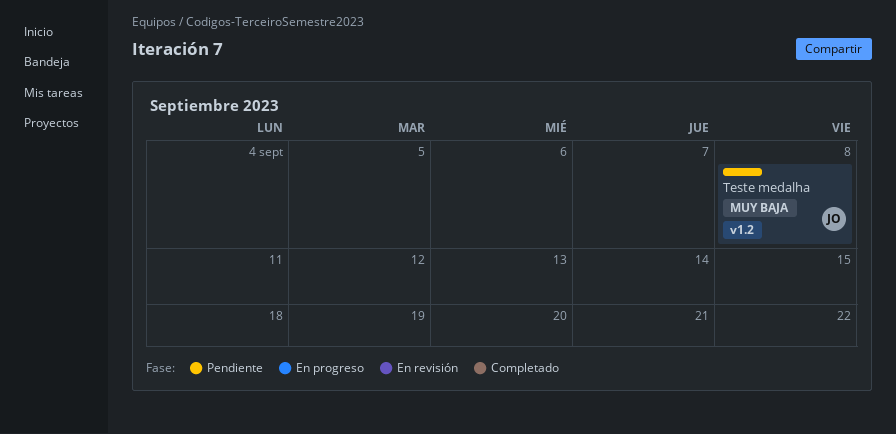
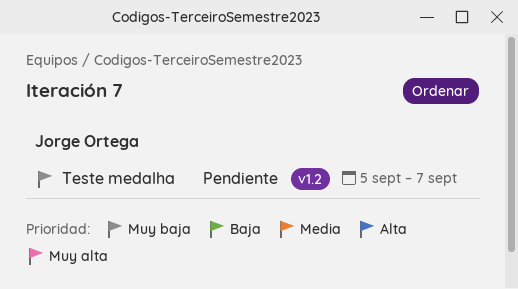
Teste medalha, due: Sep 8 -> Sep 7

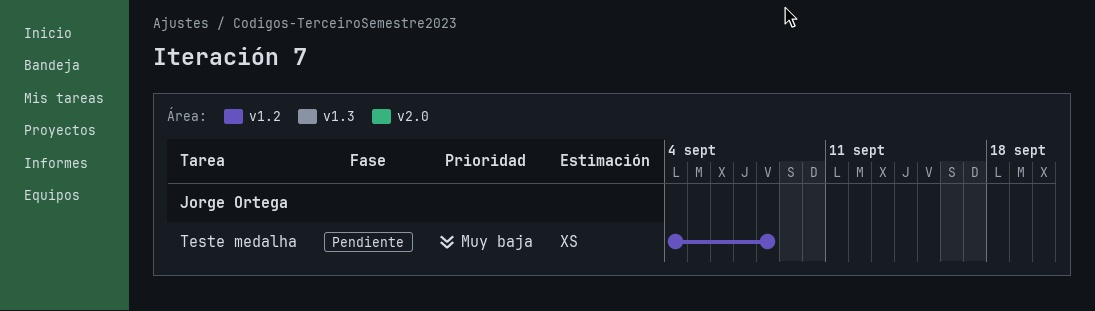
Teste medalha, start: Sep 5 -> Sep 4
Teste medalha, due: Sep 7 -> Sep 8

